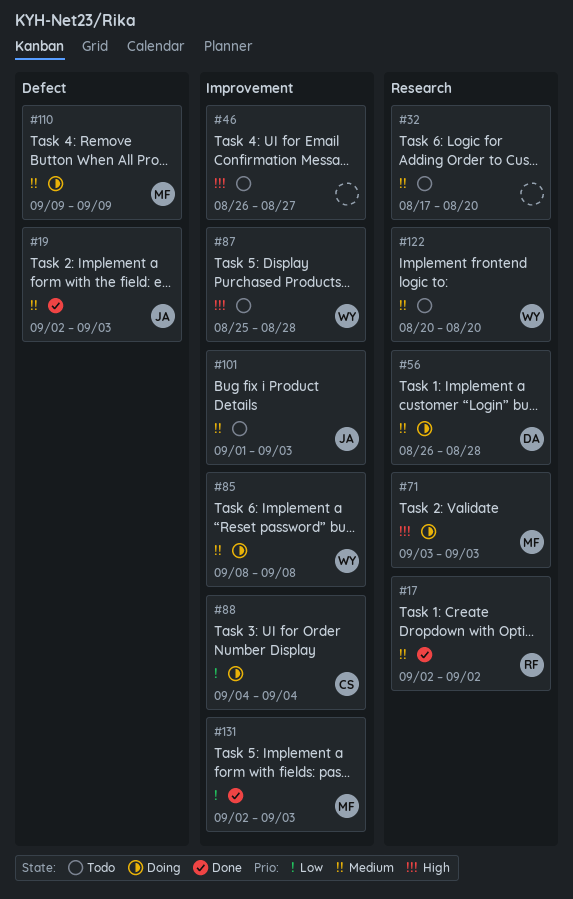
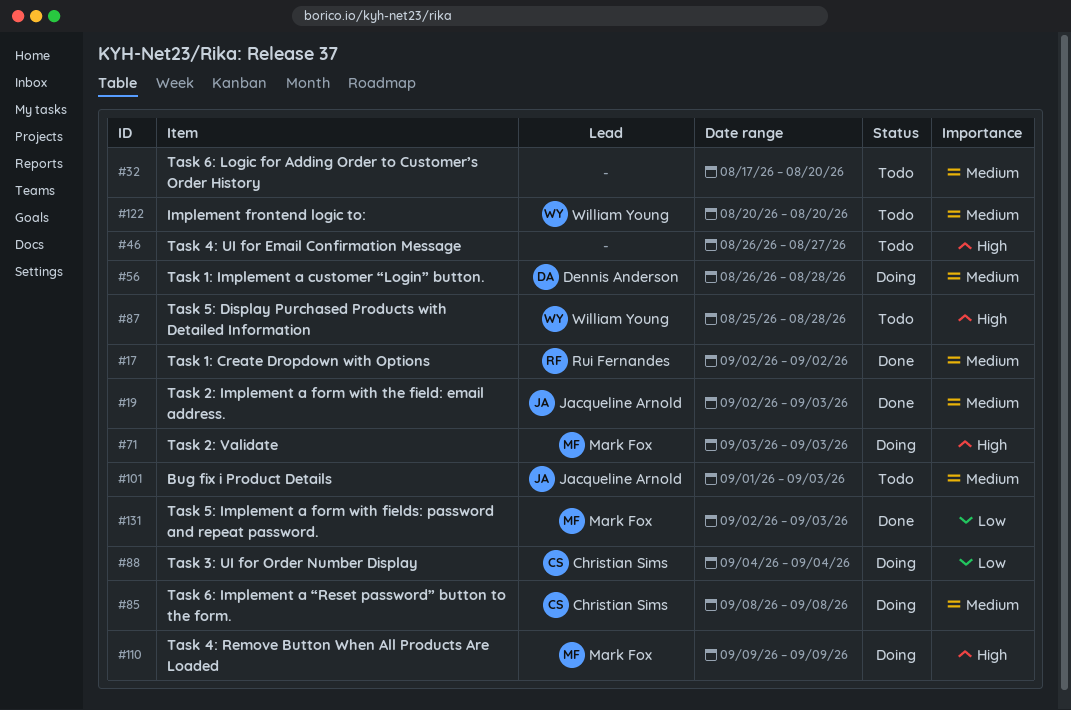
#85, owner: William Young -> Christian Sims
#110, priority: Medium -> High

